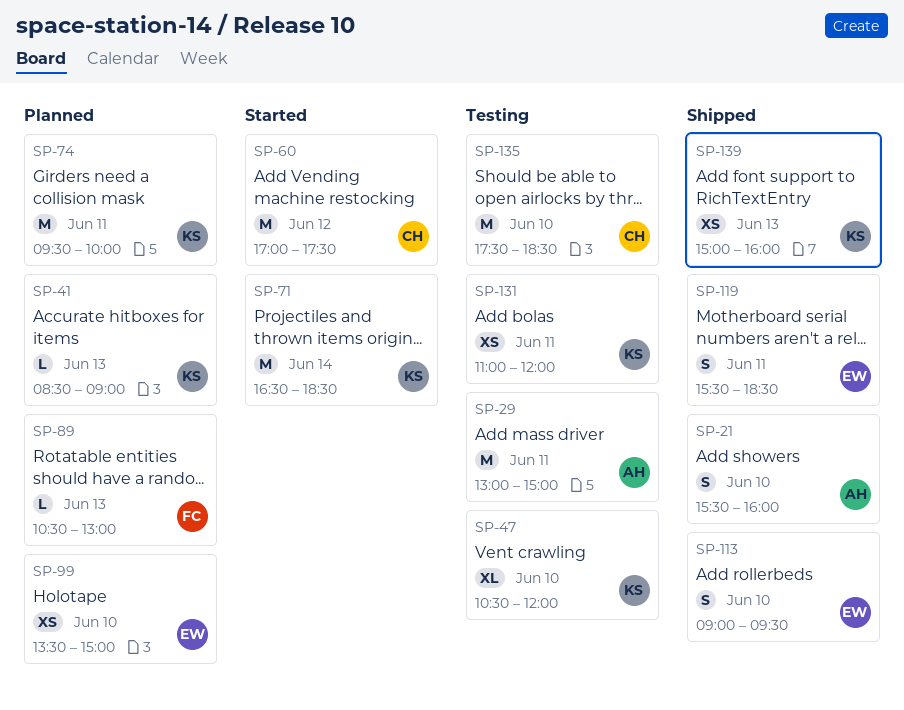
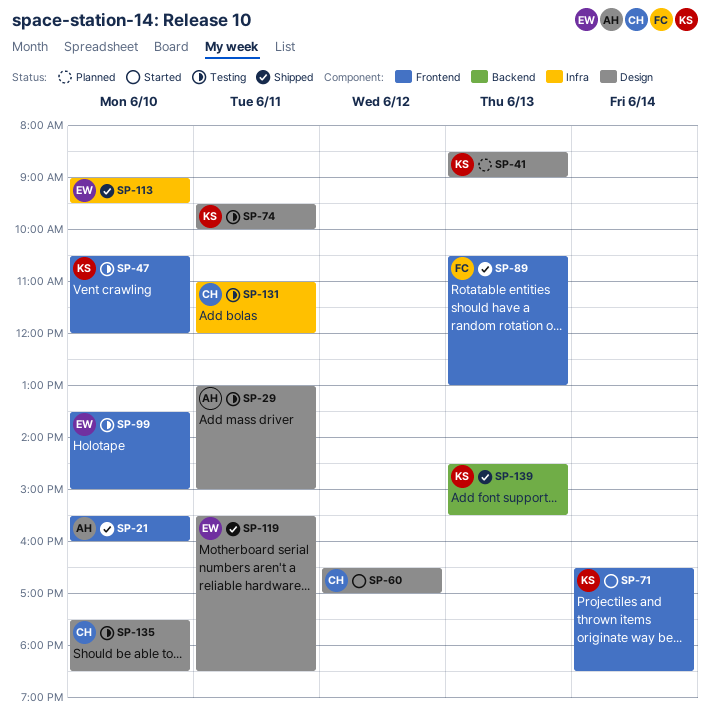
SP-60, begins: 17:00 -> 16:30
SP-60, ends: 17:30 -> 17:00
SP-74, status: Planned -> Testing
SP-89, status: Planned -> Shipped
SP-99, status: Planned -> Testing
SP-131, owner: KS -> CH
SP-139, begins: 15:00 -> 14:30
SP-139, ends: 16:00 -> 15:30

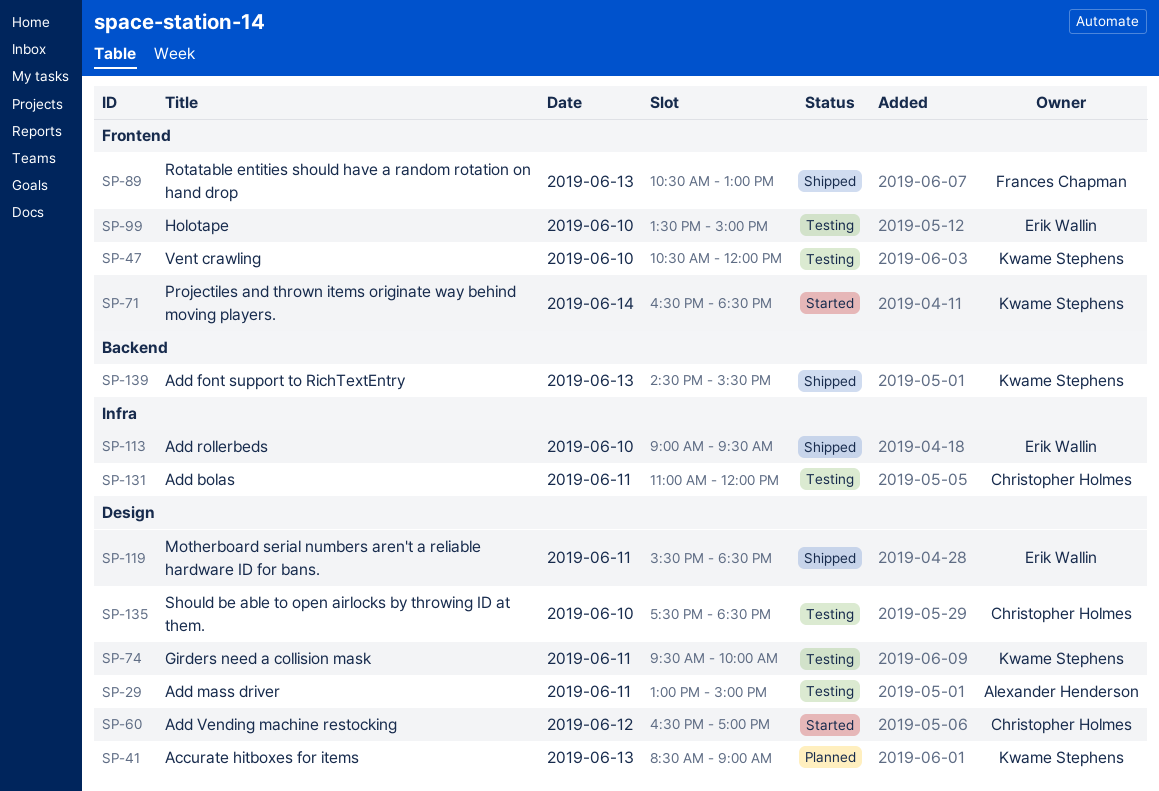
SP-21: present -> none

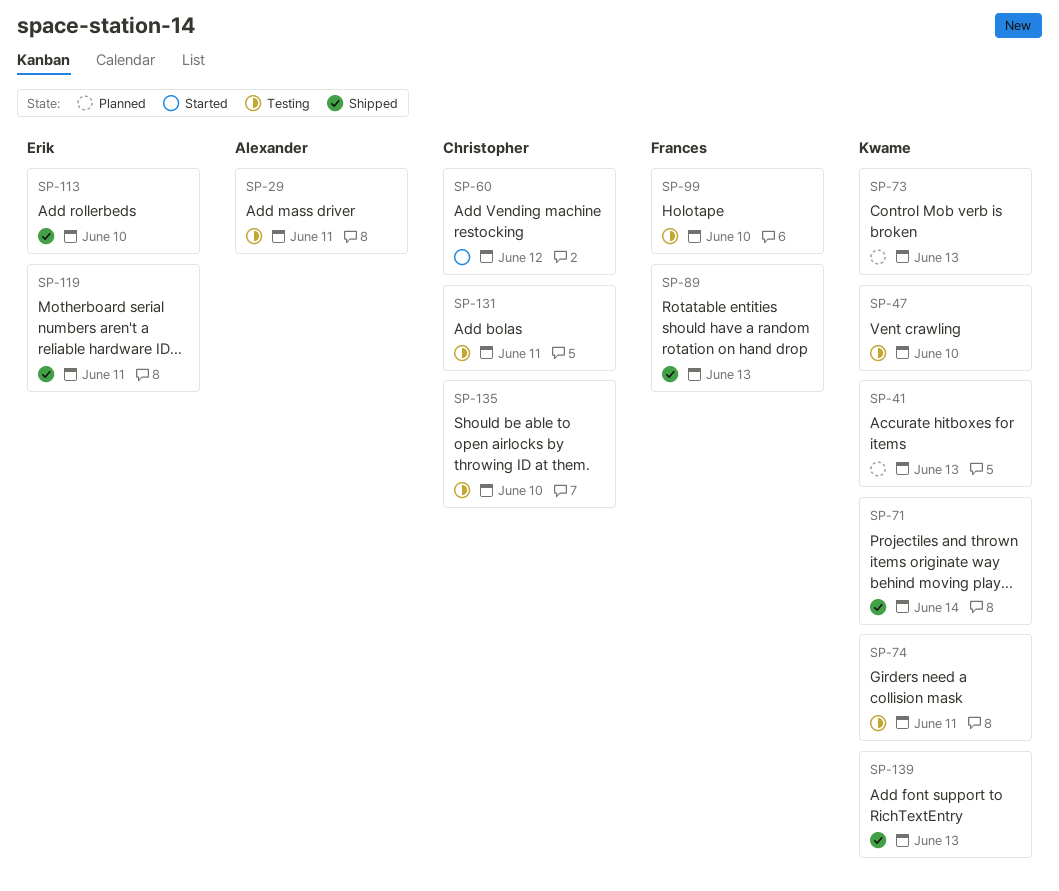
SP-71, status: Started -> Shipped
SP-73: none -> present
SP-99, owner: Erik Wallin -> Frances Chapman

